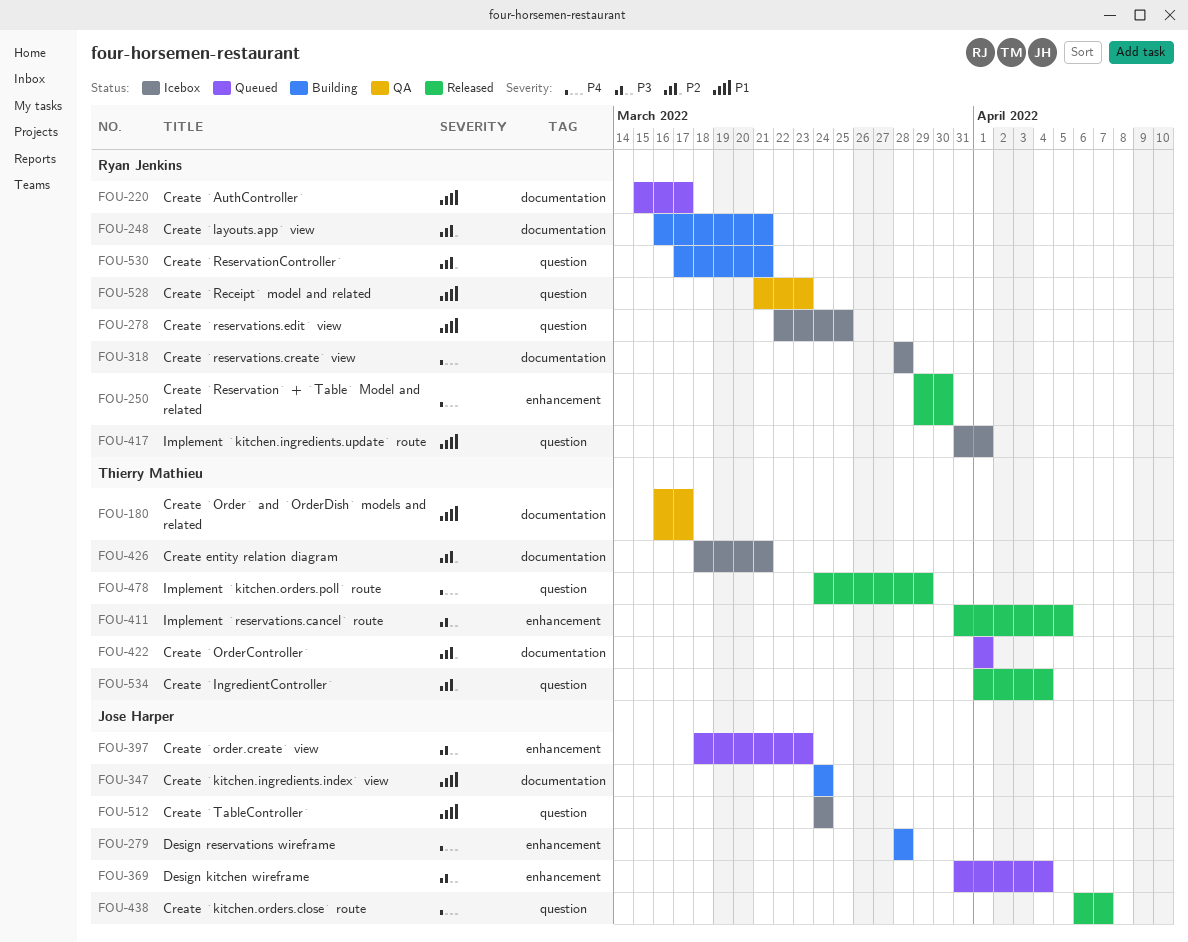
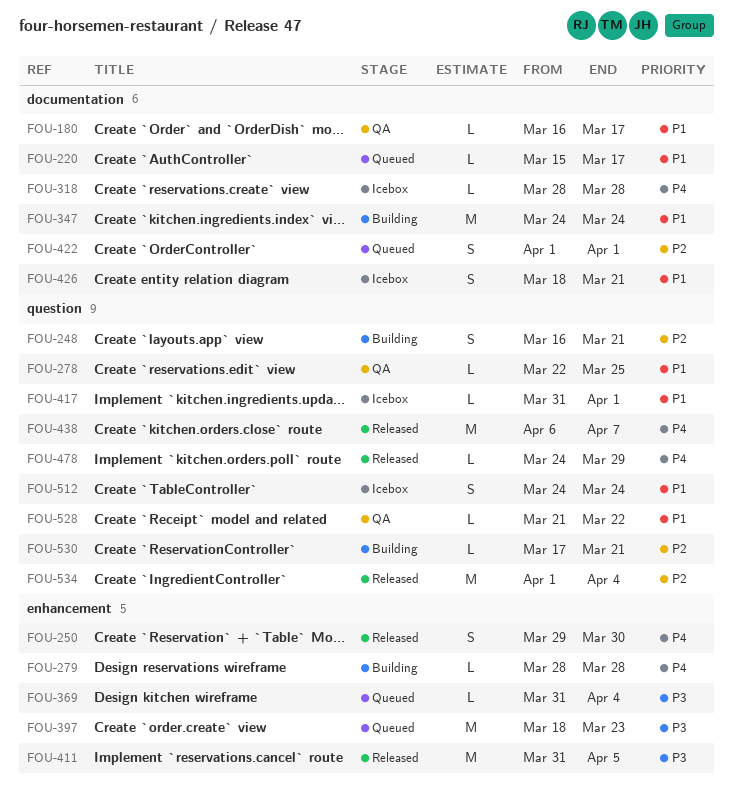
FOU-248, label: documentation -> question
FOU-278, status: Icebox -> QA
FOU-426, priority: P2 -> P1
FOU-528, due: Mar 23 -> Mar 22

